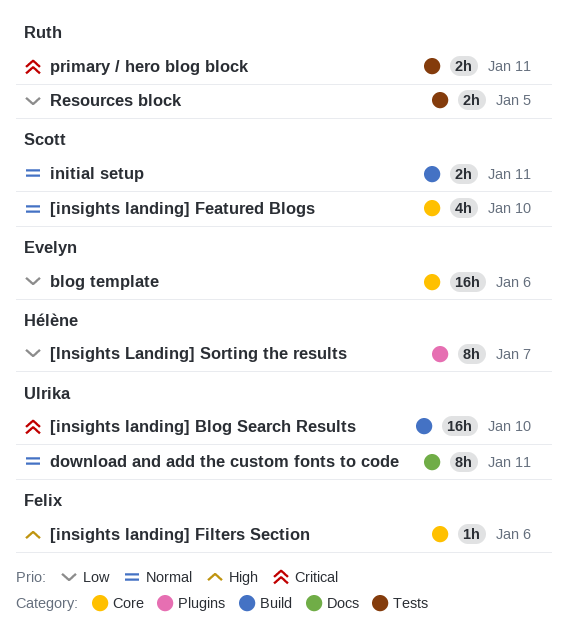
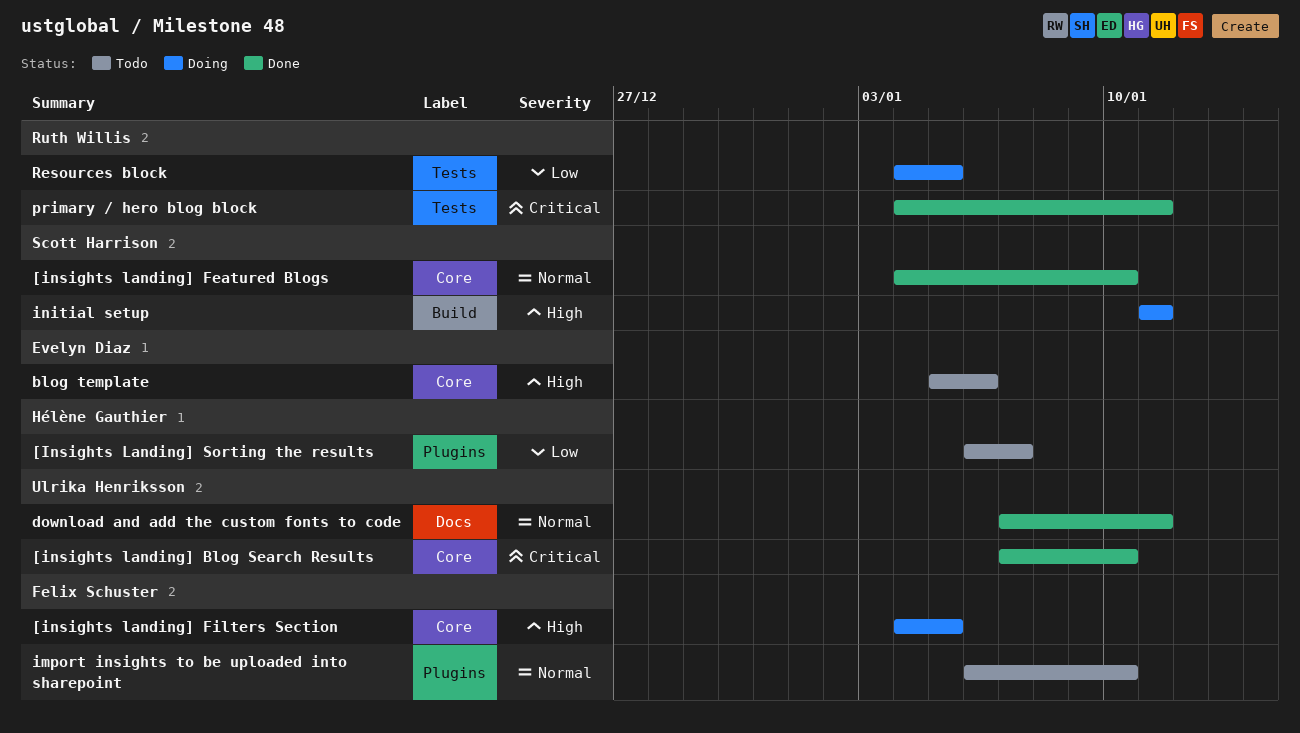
[insights landing] Blog Search Results, label: Build -> Core
[insights landing] Filters Section, due: Jan 6 -> Jan 5
blog template, priority: Low -> High
import insights to be uploaded into sharepoint: none -> present
initial setup, priority: Normal -> High

